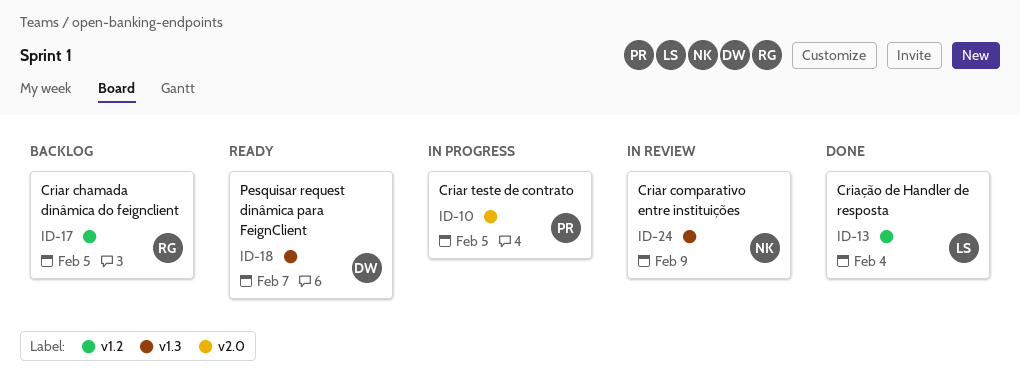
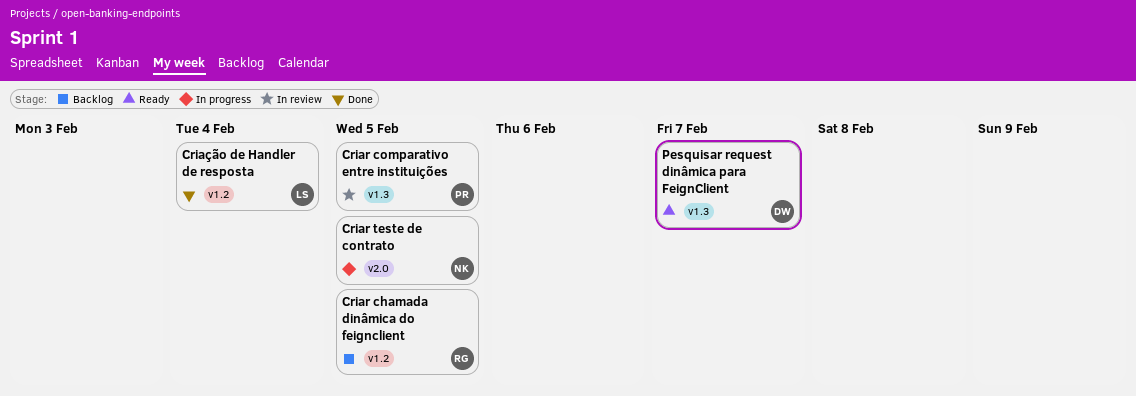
Criar comparativo entre instituições, owner: NK -> PR
Criar comparativo entre instituições, due: Feb 9 -> Feb 5
Criar teste de contrato, owner: PR -> NK

